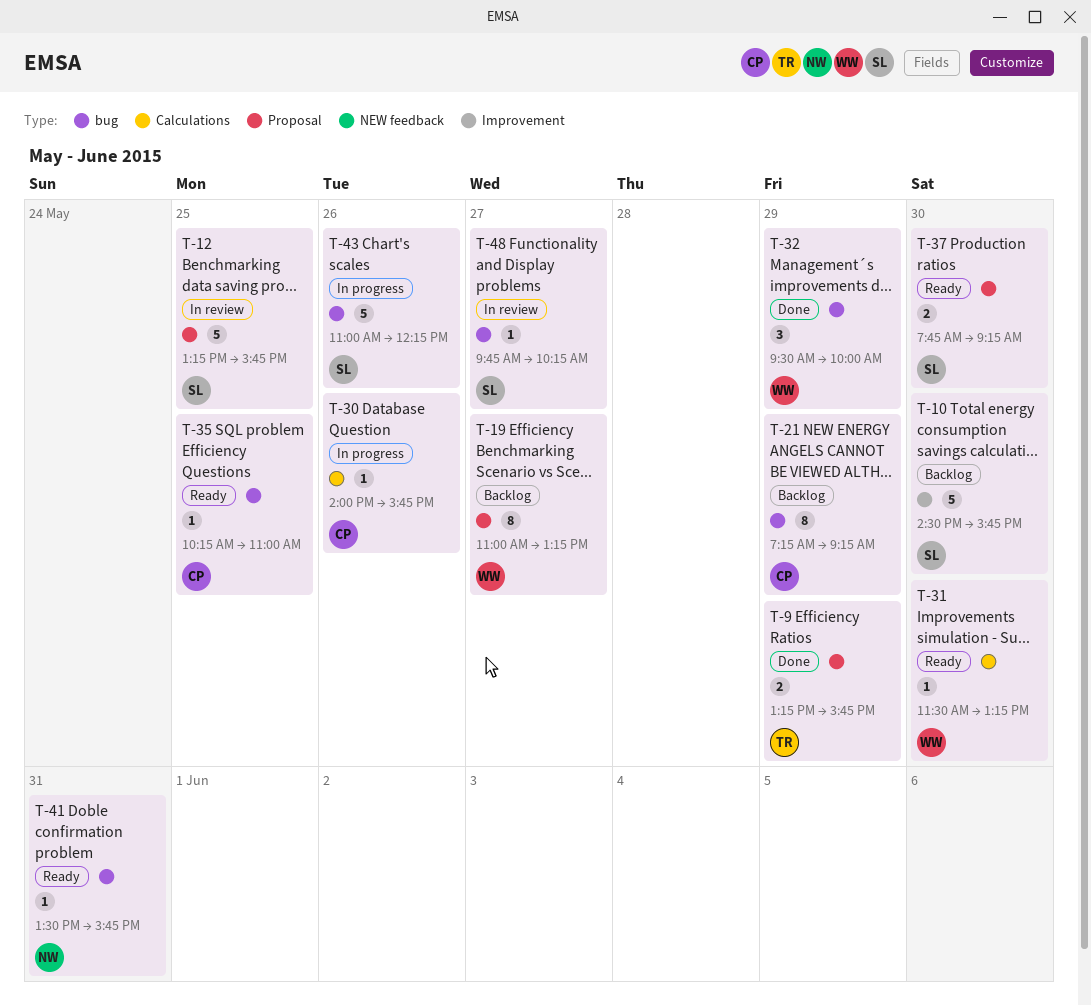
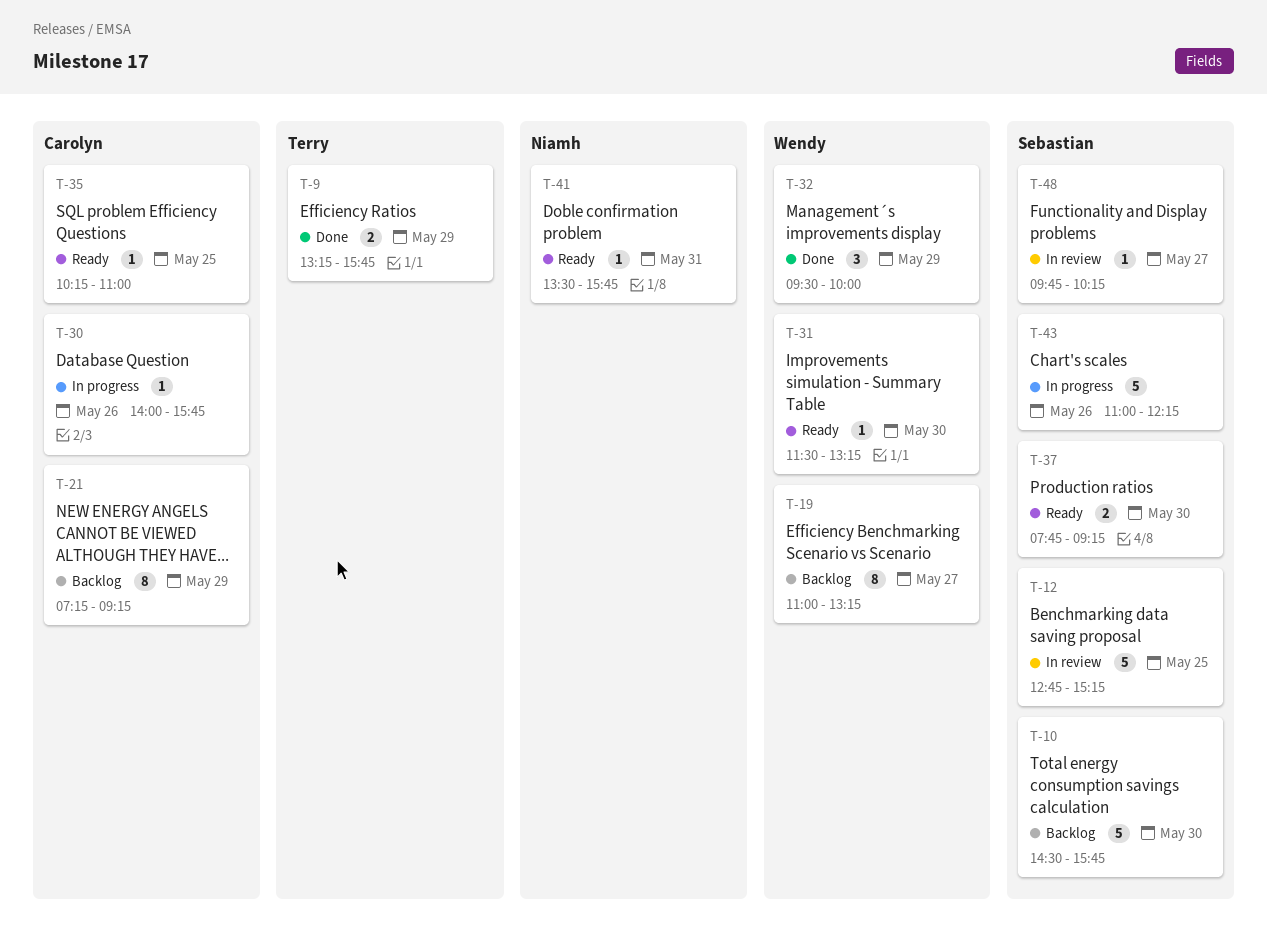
T-12, begins: 13:15 -> 12:45
T-12, ends: 15:45 -> 15:15

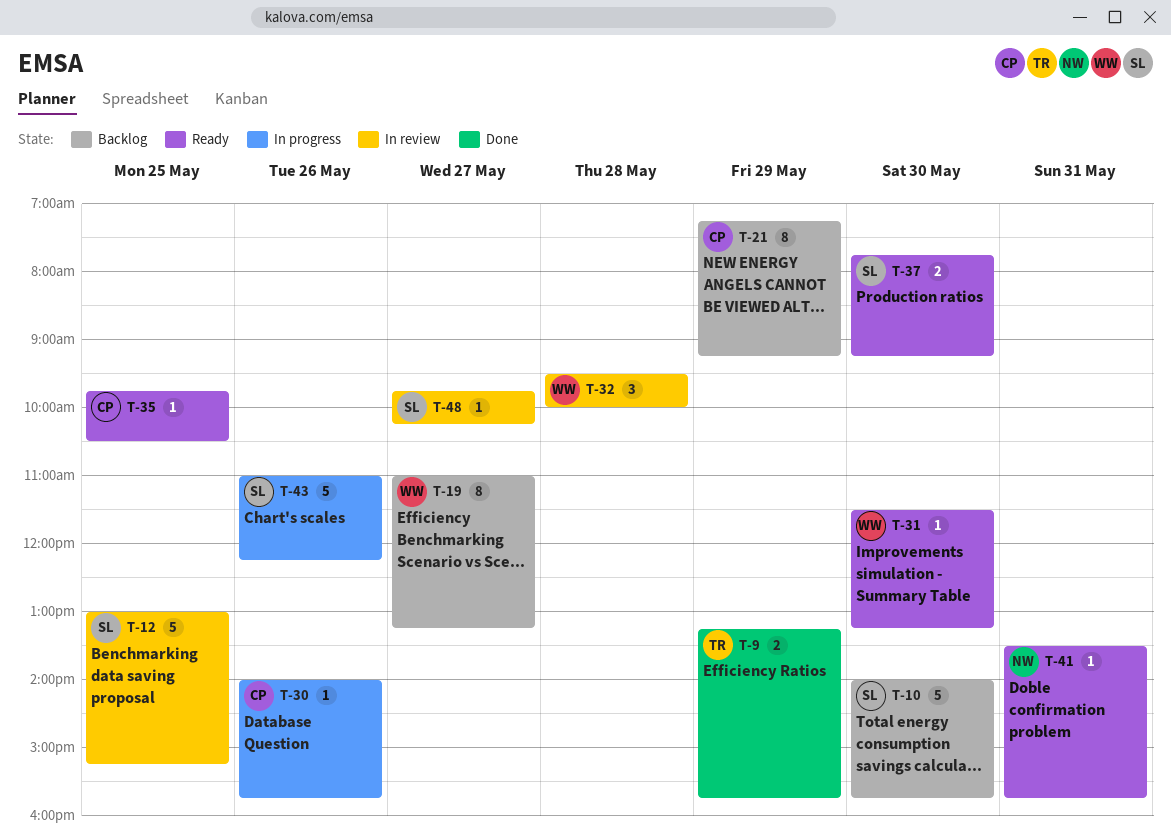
T-10, begins: 14:30 -> 14:00
T-12, begins: 12:45 -> 13:00
T-32, status: Done -> In review
T-32, day: May 29 -> May 28
T-35, begins: 10:15 -> 09:45
T-35, ends: 11:00 -> 10:30

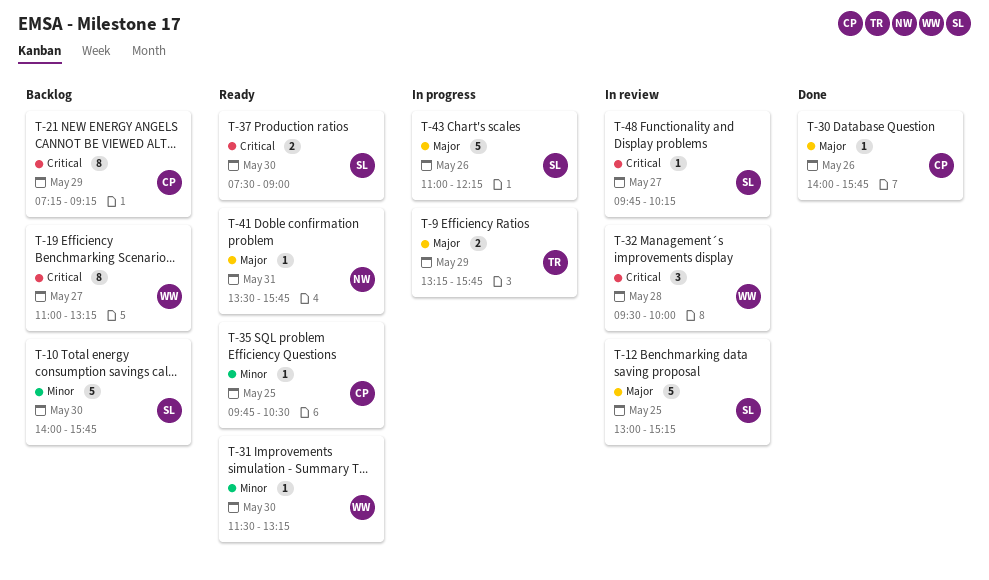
T-9, status: Done -> In progress
T-30, status: In progress -> Done
T-37, begins: 07:45 -> 07:30
T-37, ends: 09:15 -> 09:00

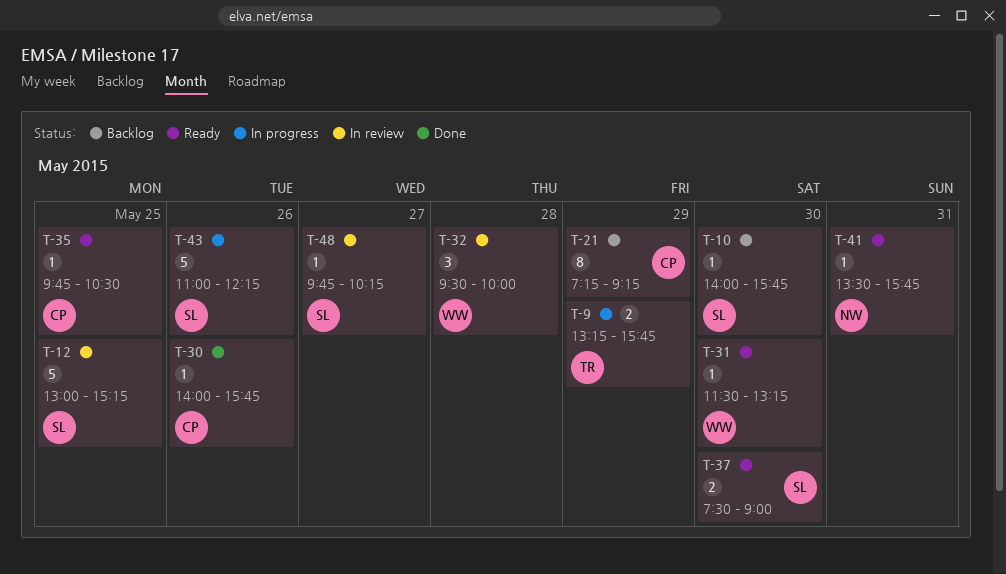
T-10, estimate: 5 -> 1
T-19: present -> none

